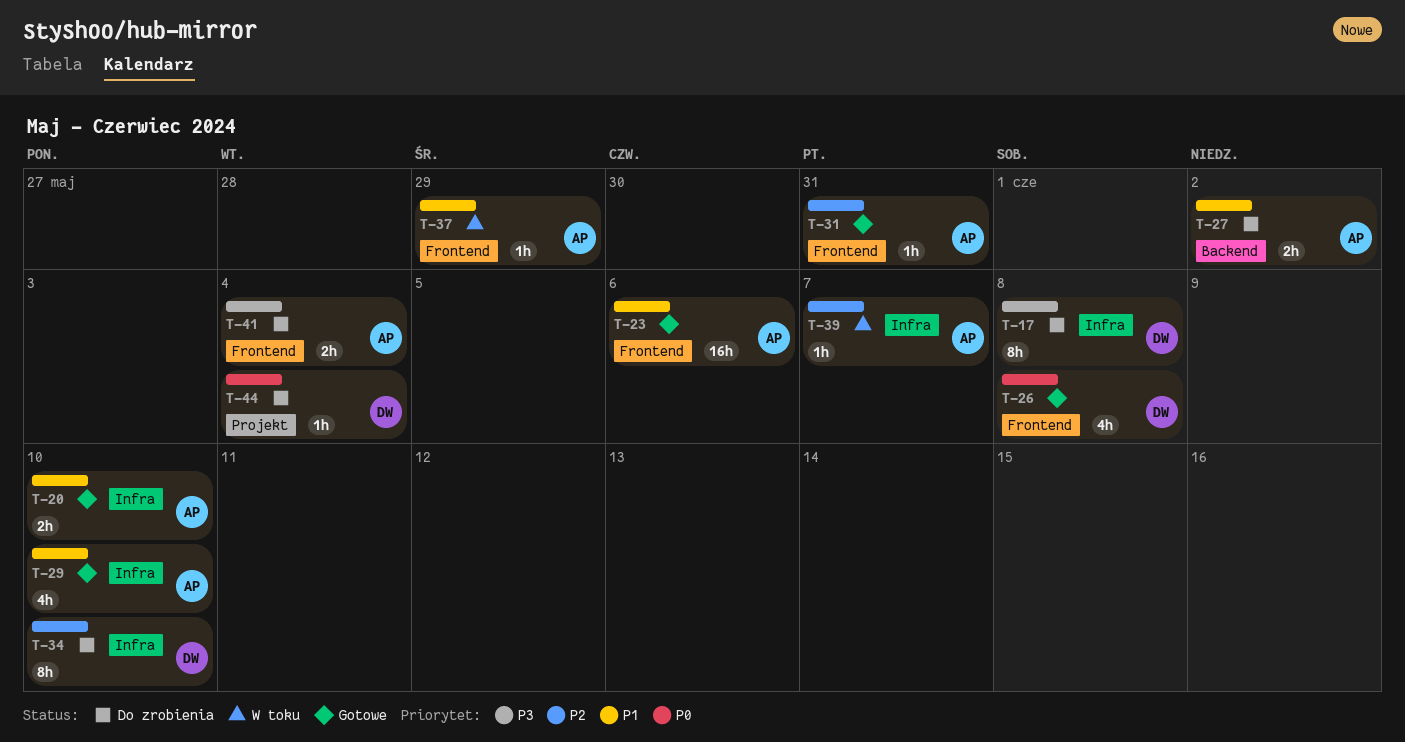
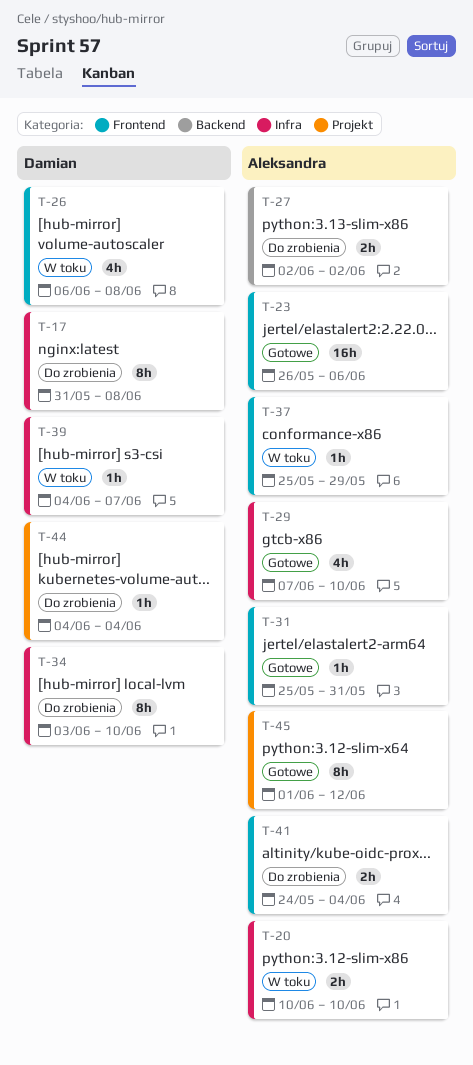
T-20, status: Gotowe -> W toku
T-26, status: Gotowe -> W toku
T-39, owner: Aleksandra -> Damian
T-45: none -> present

